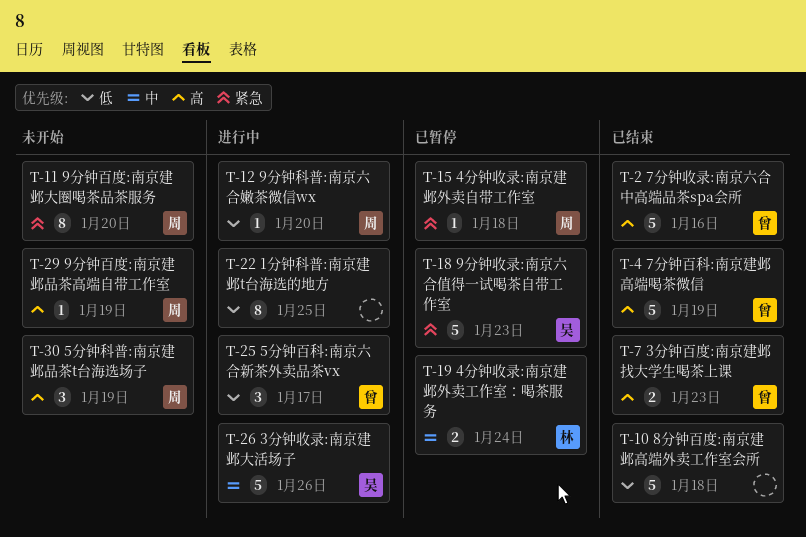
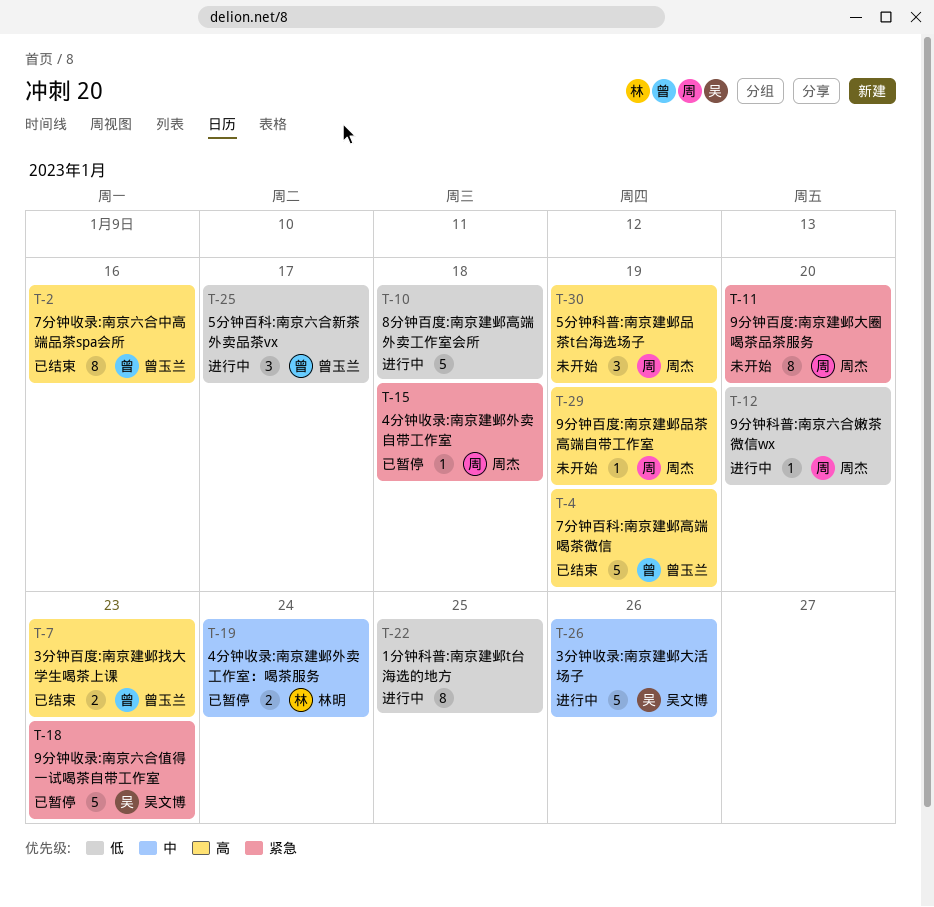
T-2, estimate: 5 -> 8
T-10, status: 已结束 -> 进行中

